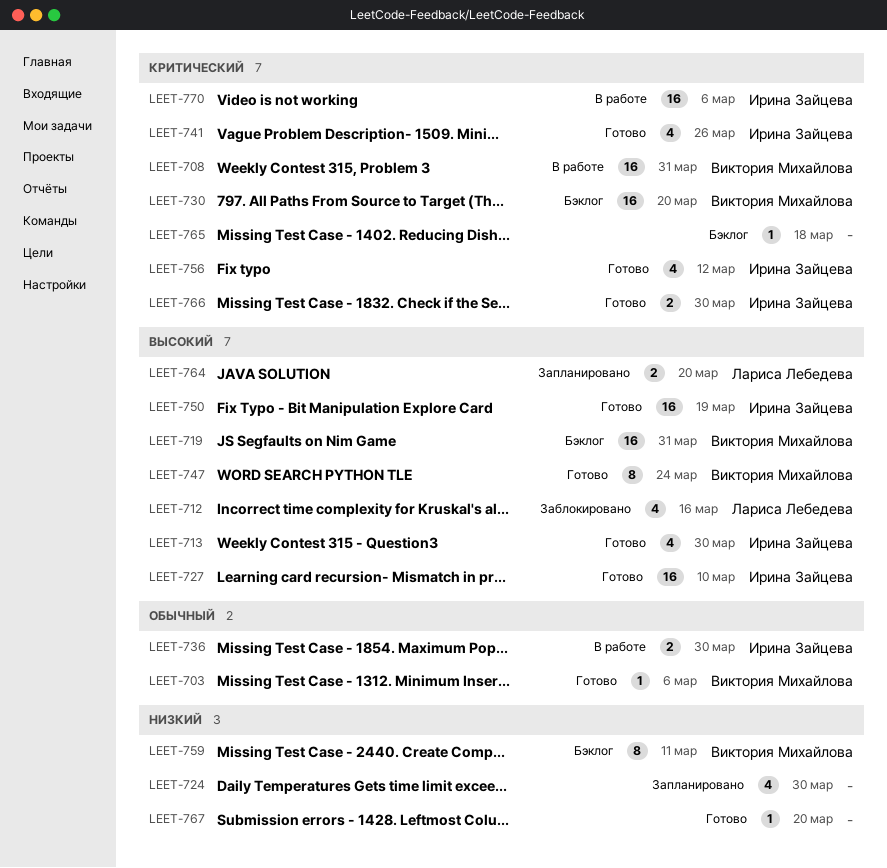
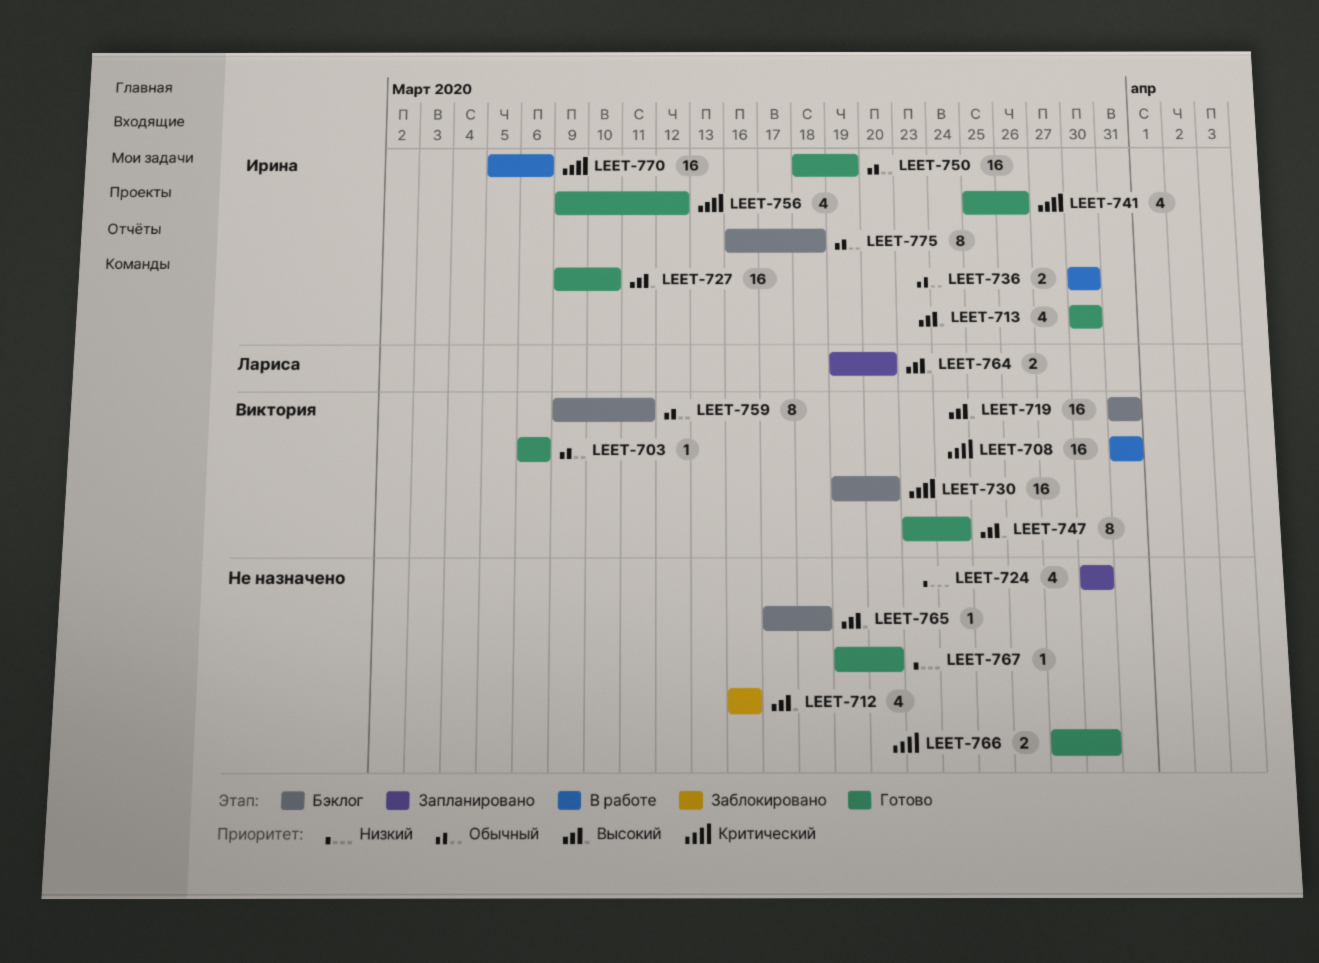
LEET-712, owner: Лариса Лебедева -> none
LEET-750, priority: Высокий -> Обычный
LEET-759, priority: Низкий -> Обычный
LEET-765, priority: Критический -> Высокий
LEET-766, owner: Ирина Зайцева -> none
LEET-775: none -> present

